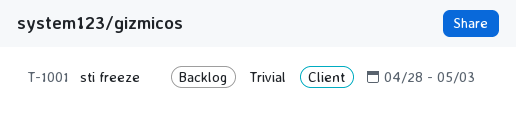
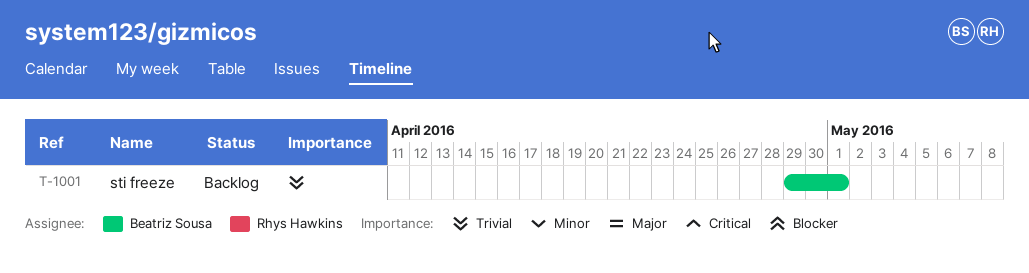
T-1001, start: Apr 28 -> Apr 29
T-1001, due: May 3 -> May 1

